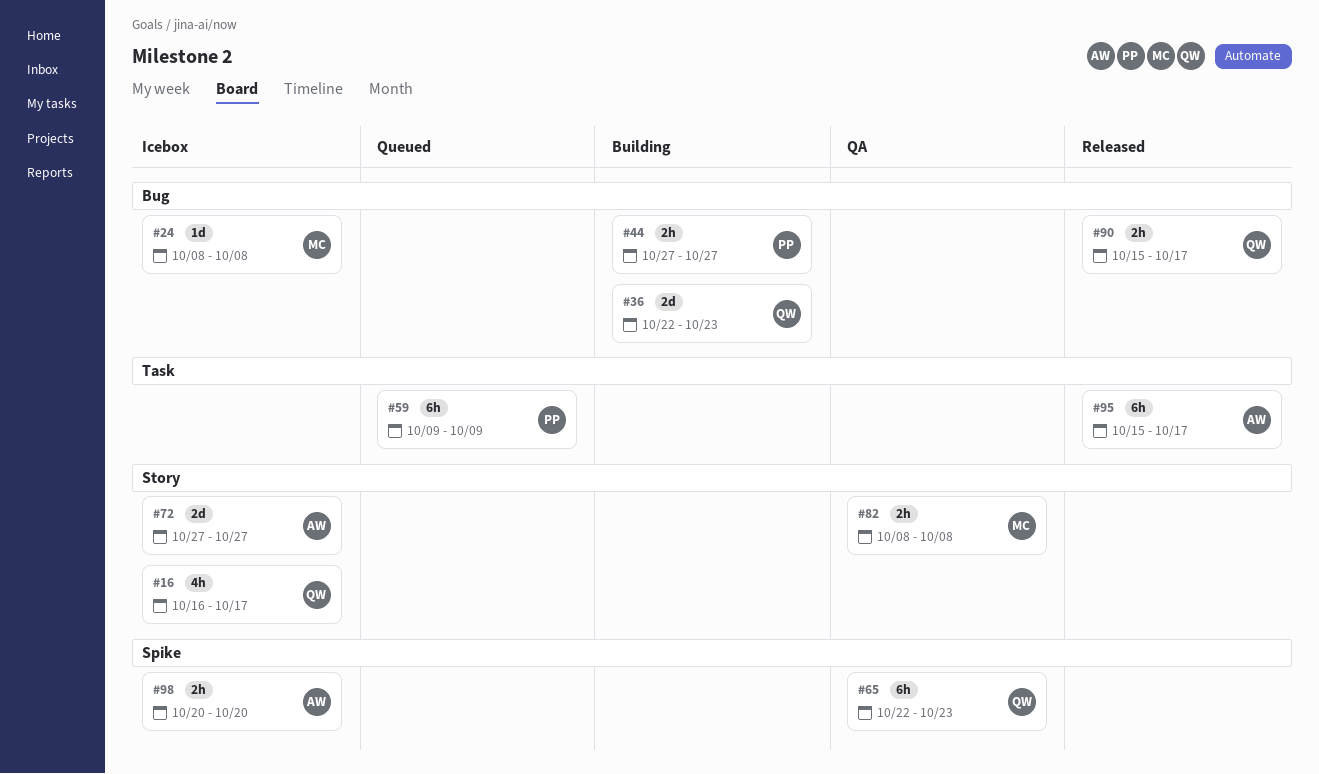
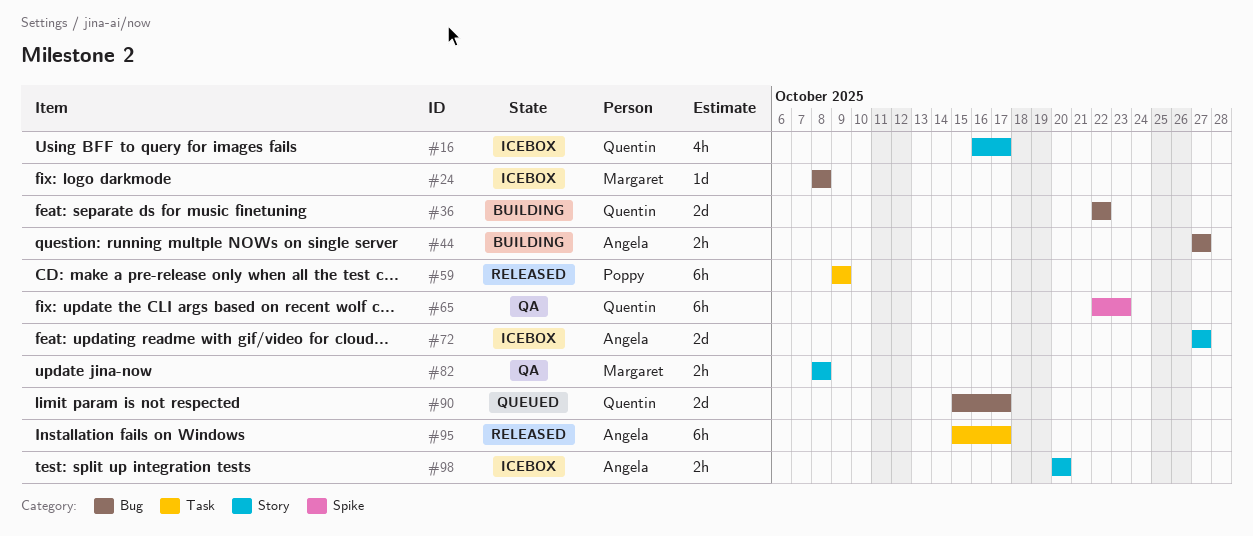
#36, due: Oct 23 -> Oct 22
#44, owner: Poppy -> Angela
#59, status: Queued -> Released
#90, status: Released -> Queued
#90, estimate: 2h -> 2d
#98, label: Spike -> Story

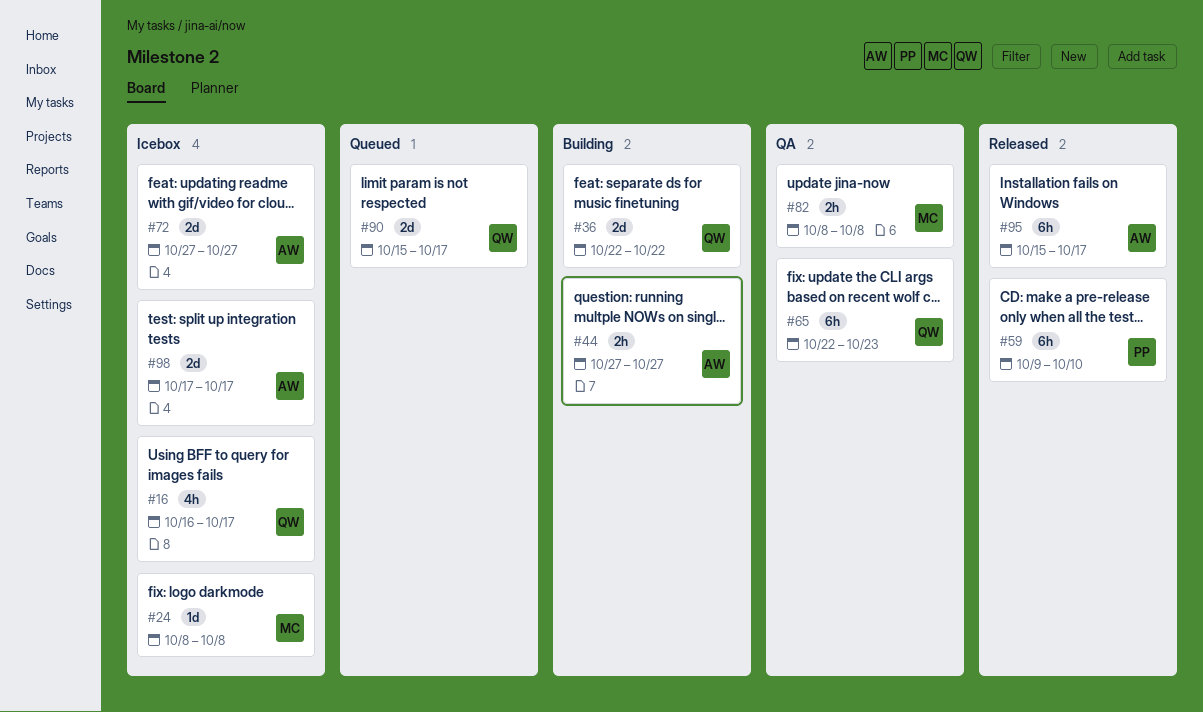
#59, due: Oct 9 -> Oct 10
#98, estimate: 2h -> 2d
#98, start: Oct 20 -> Oct 17
#98, due: Oct 20 -> Oct 17

